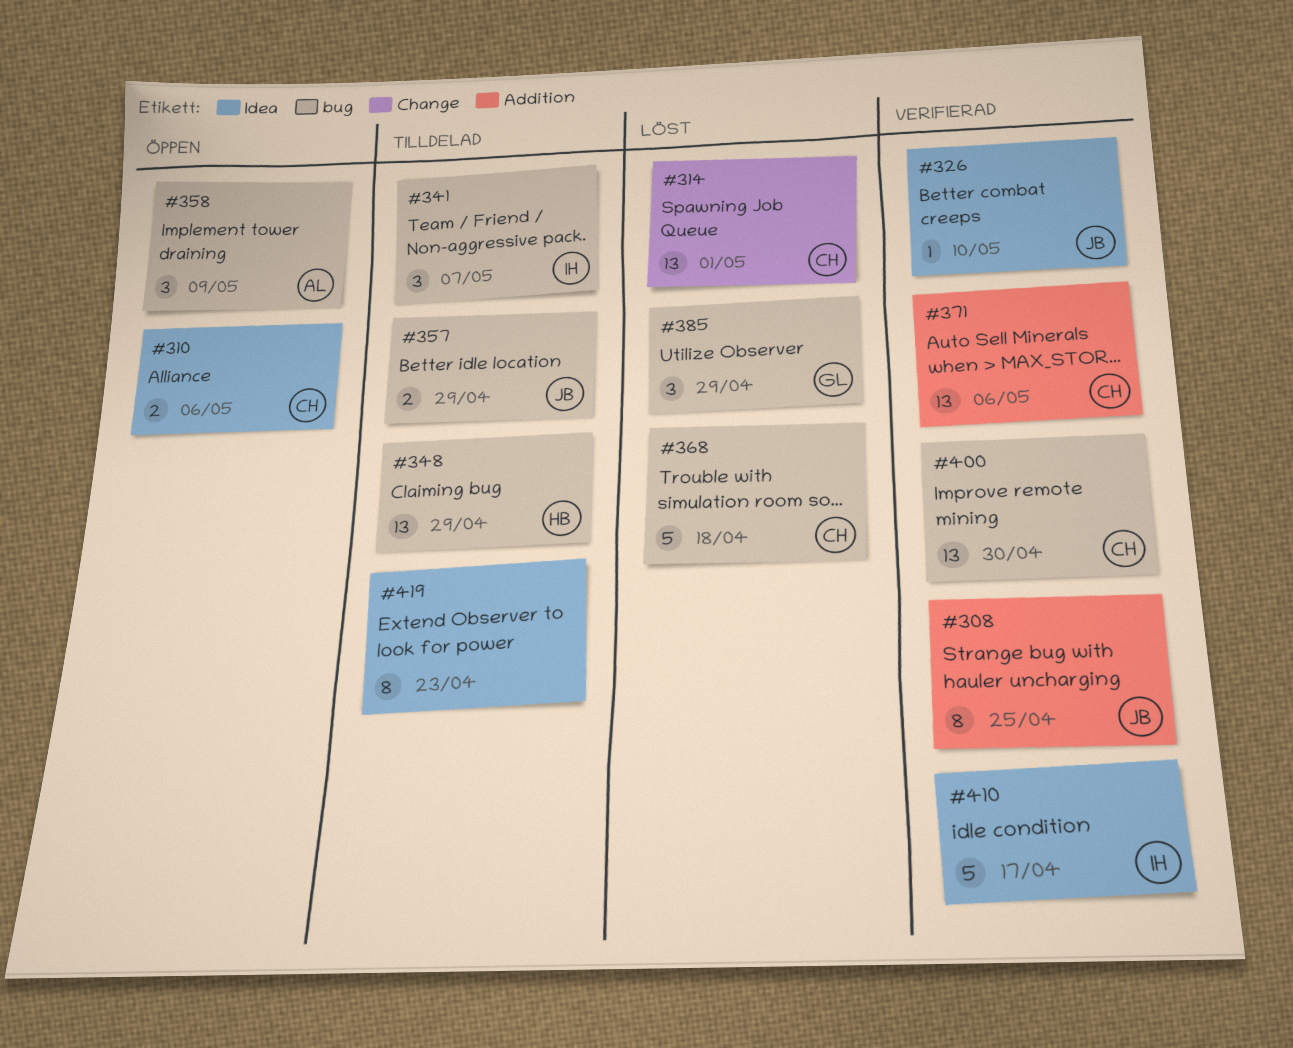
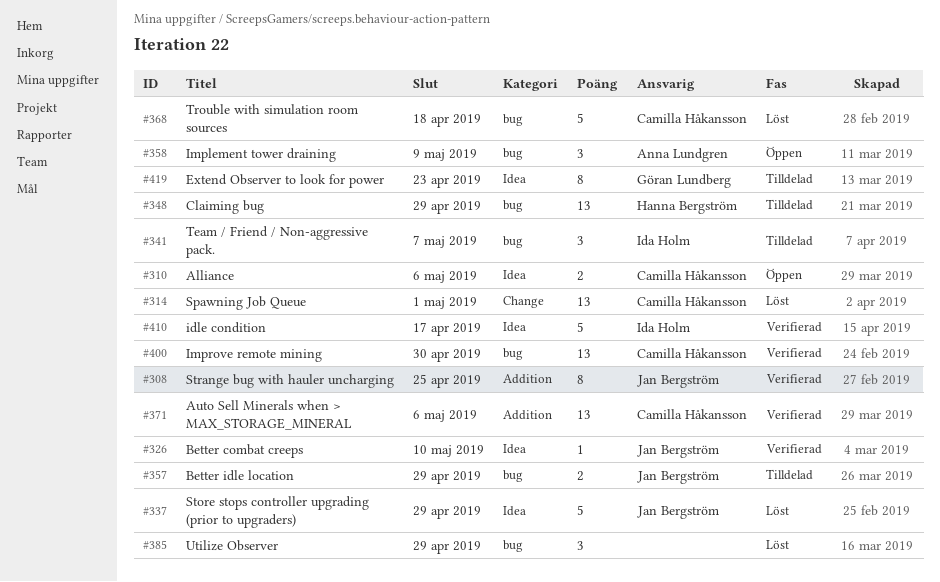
#337: none -> present
#385, owner: Göran Lundberg -> none
#419, owner: none -> Göran Lundberg

